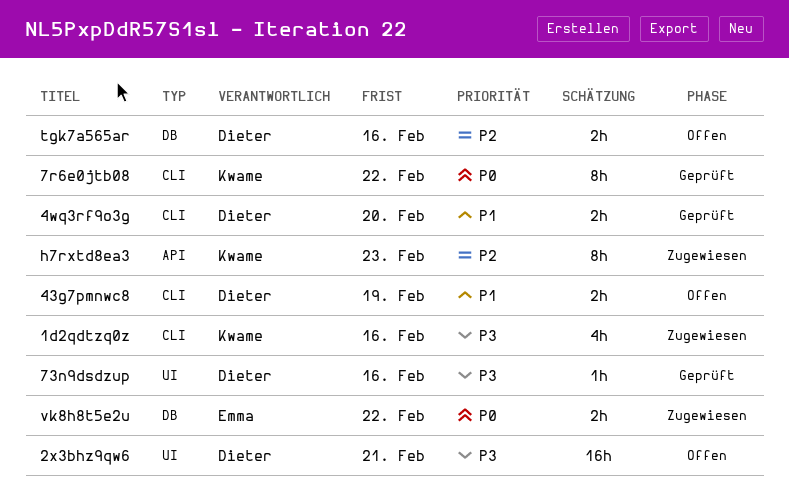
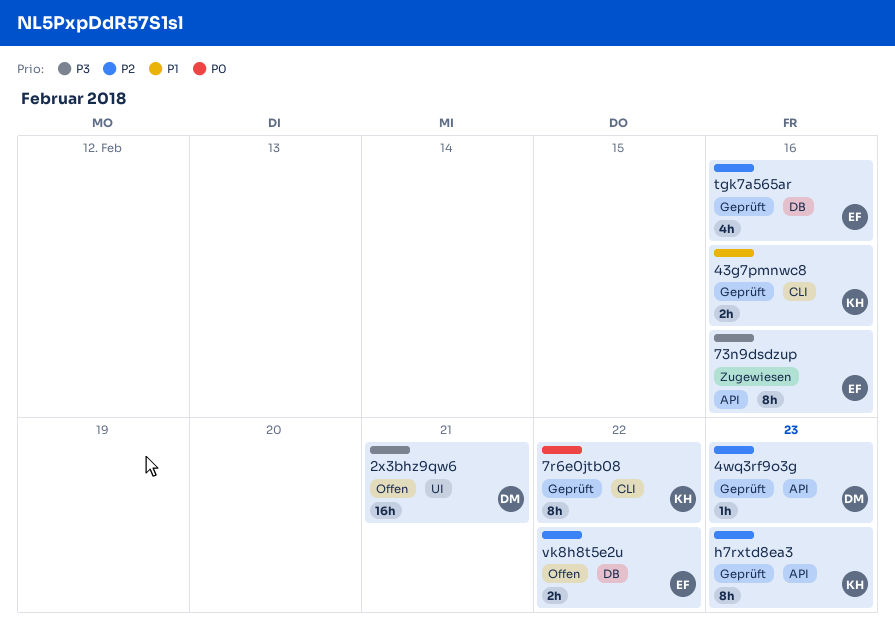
1d2qdtzq0z: present -> none
43g7pmnwc8, status: Offen -> Geprüft
43g7pmnwc8, owner: Dieter -> Kwame
43g7pmnwc8, due: Feb 19 -> Feb 16
4wq3rf9o3g, priority: P1 -> P2
4wq3rf9o3g, label: CLI -> API
4wq3rf9o3g, estimate: 2h -> 1h
4wq3rf9o3g, due: Feb 20 -> Feb 23
73n9dsdzup, status: Geprüft -> Zugewiesen
73n9dsdzup, owner: Dieter -> Emma
73n9dsdzup, label: UI -> API
73n9dsdzup, estimate: 1h -> 8h
h7rxtd8ea3, status: Zugewiesen -> Geprüft
tgk7a565ar, status: Offen -> Geprüft
tgk7a565ar, owner: Dieter -> Emma
tgk7a565ar, estimate: 2h -> 4h
vk8h8t5e2u, status: Zugewiesen -> Offen
vk8h8t5e2u, priority: P0 -> P2

